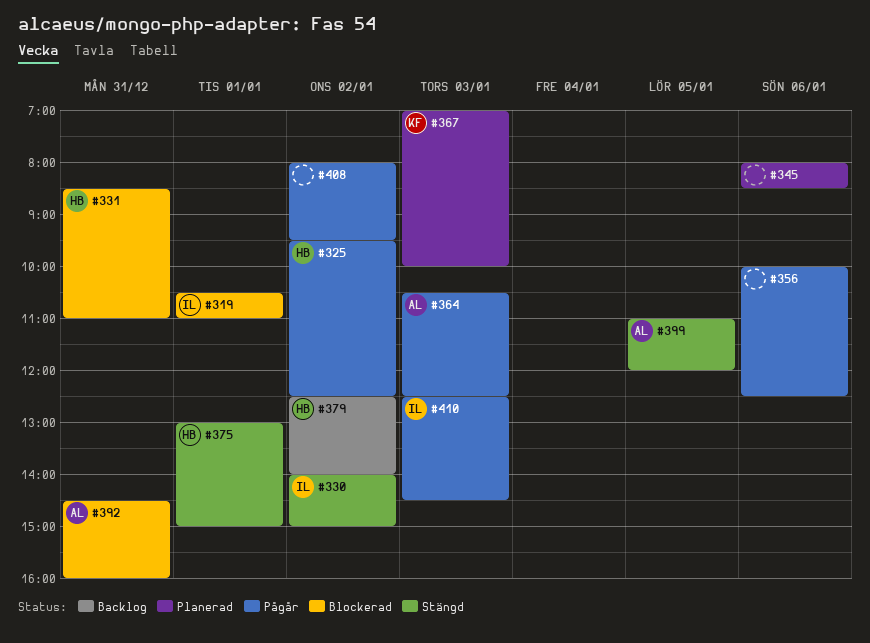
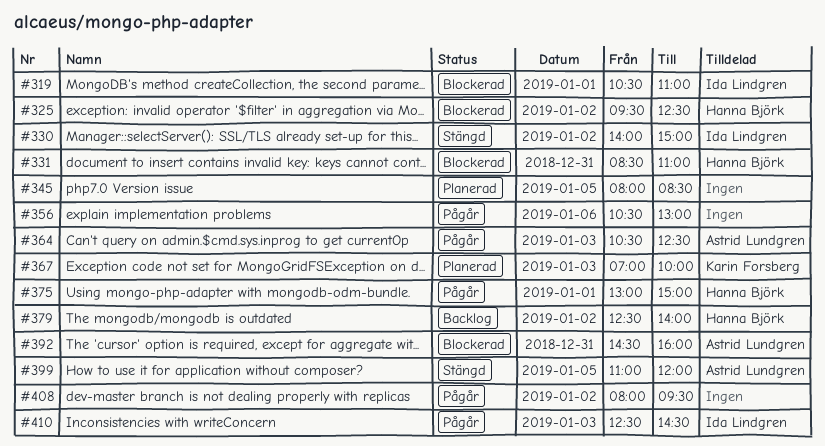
#325, status: Pågår -> Blockerad
#345, day: Jan 6 -> Jan 5
#356, begins: 10:00 -> 10:30
#356, ends: 12:30 -> 13:00
#375, status: Stängd -> Pågår

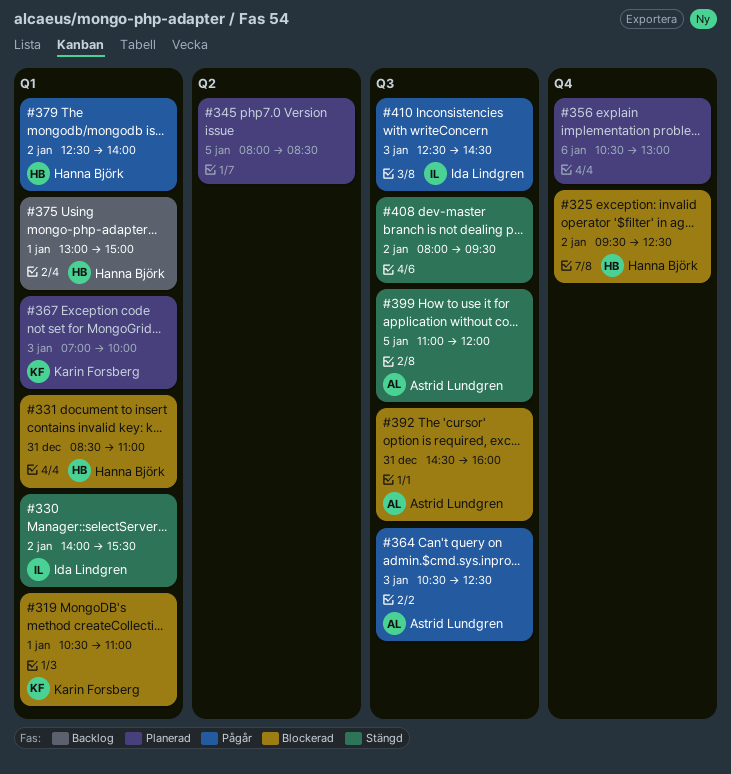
#319, owner: Ida Lindgren -> Karin Forsberg
#330, ends: 15:00 -> 15:30
#356, status: Pågår -> Planerad
#375, status: Pågår -> Backlog
#379, status: Backlog -> Pågår
#408, status: Pågår -> Stängd

